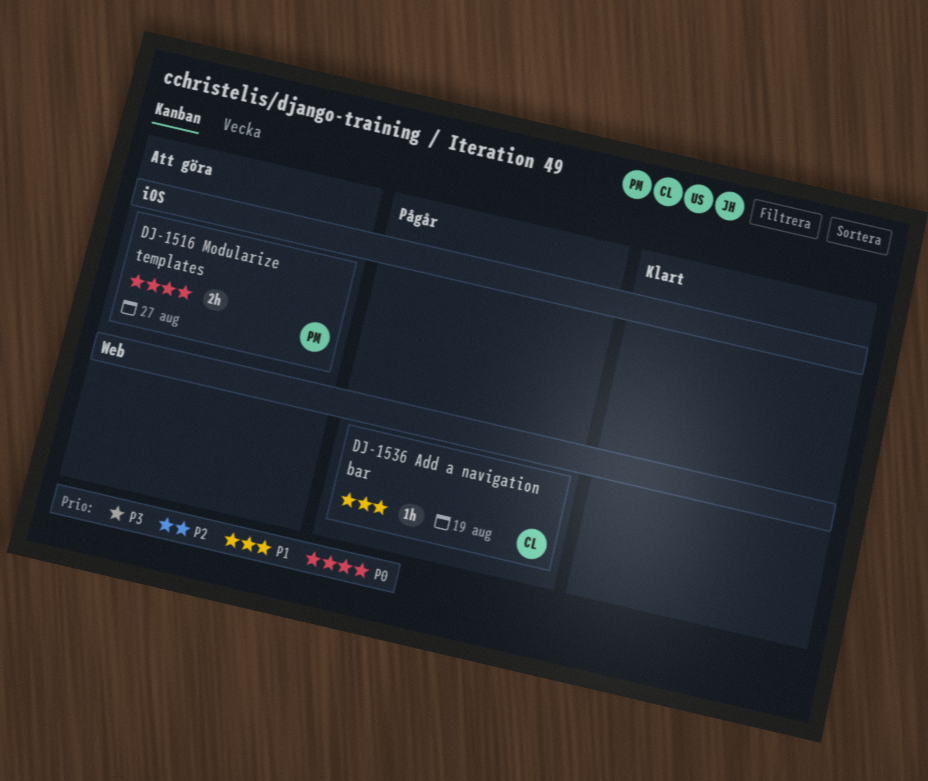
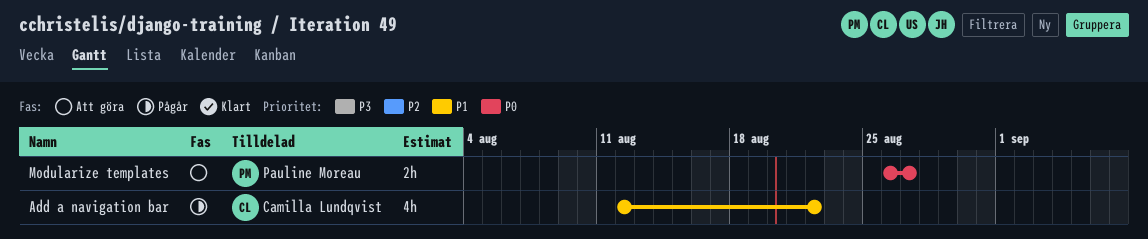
Add a navigation bar, estimate: 1h -> 4h
Add a navigation bar, due: Aug 19 -> Aug 22

